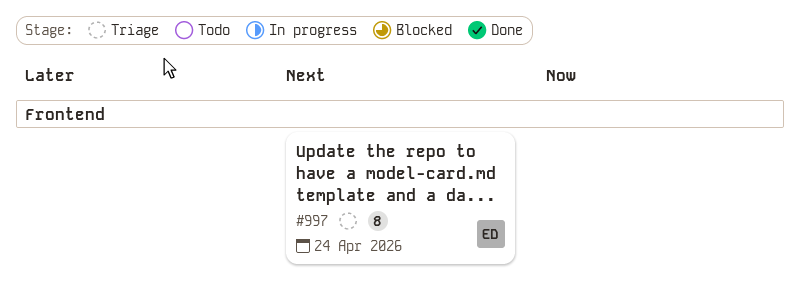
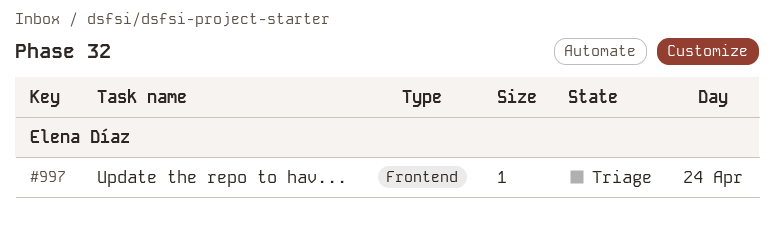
#997, estimate: 8 -> 1

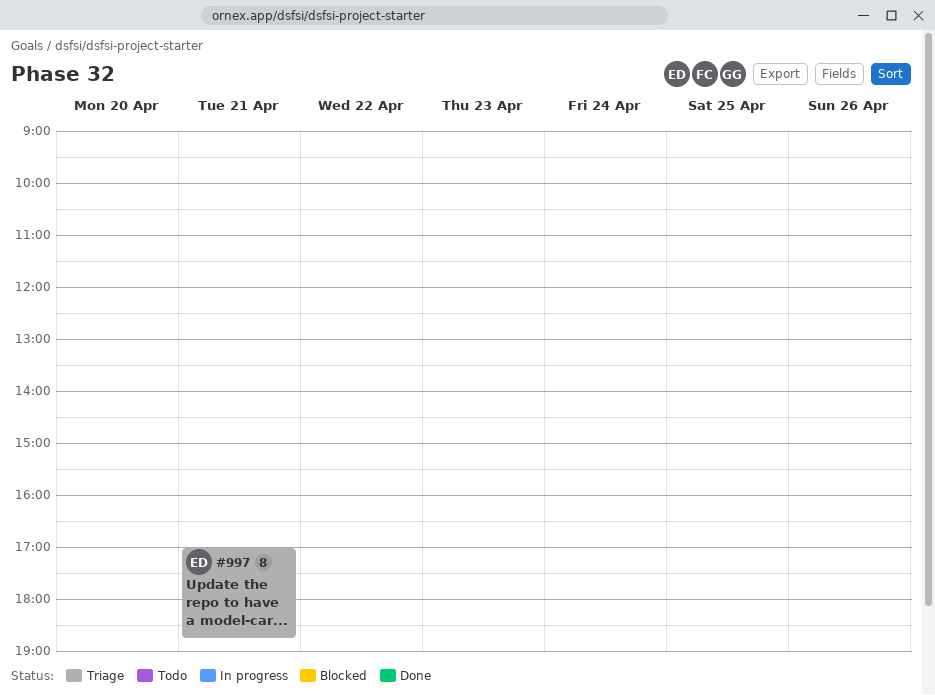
#997, estimate: 1 -> 8
#997, day: Apr 24 -> Apr 21

